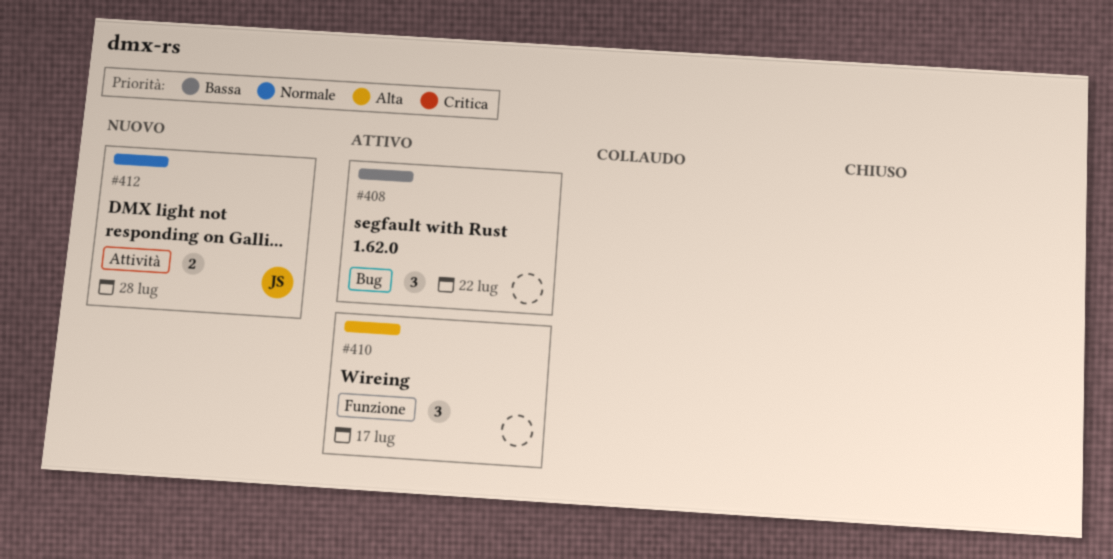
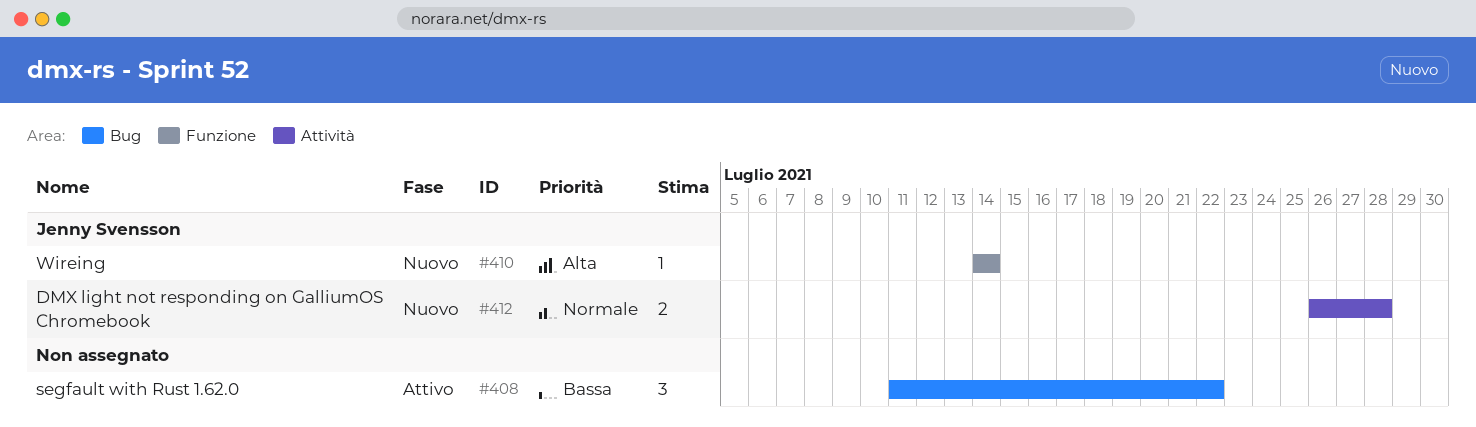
#410, status: Attivo -> Nuovo
#410, owner: none -> Jenny Svensson
#410, estimate: 3 -> 1
#410, due: Jul 17 -> Jul 14

